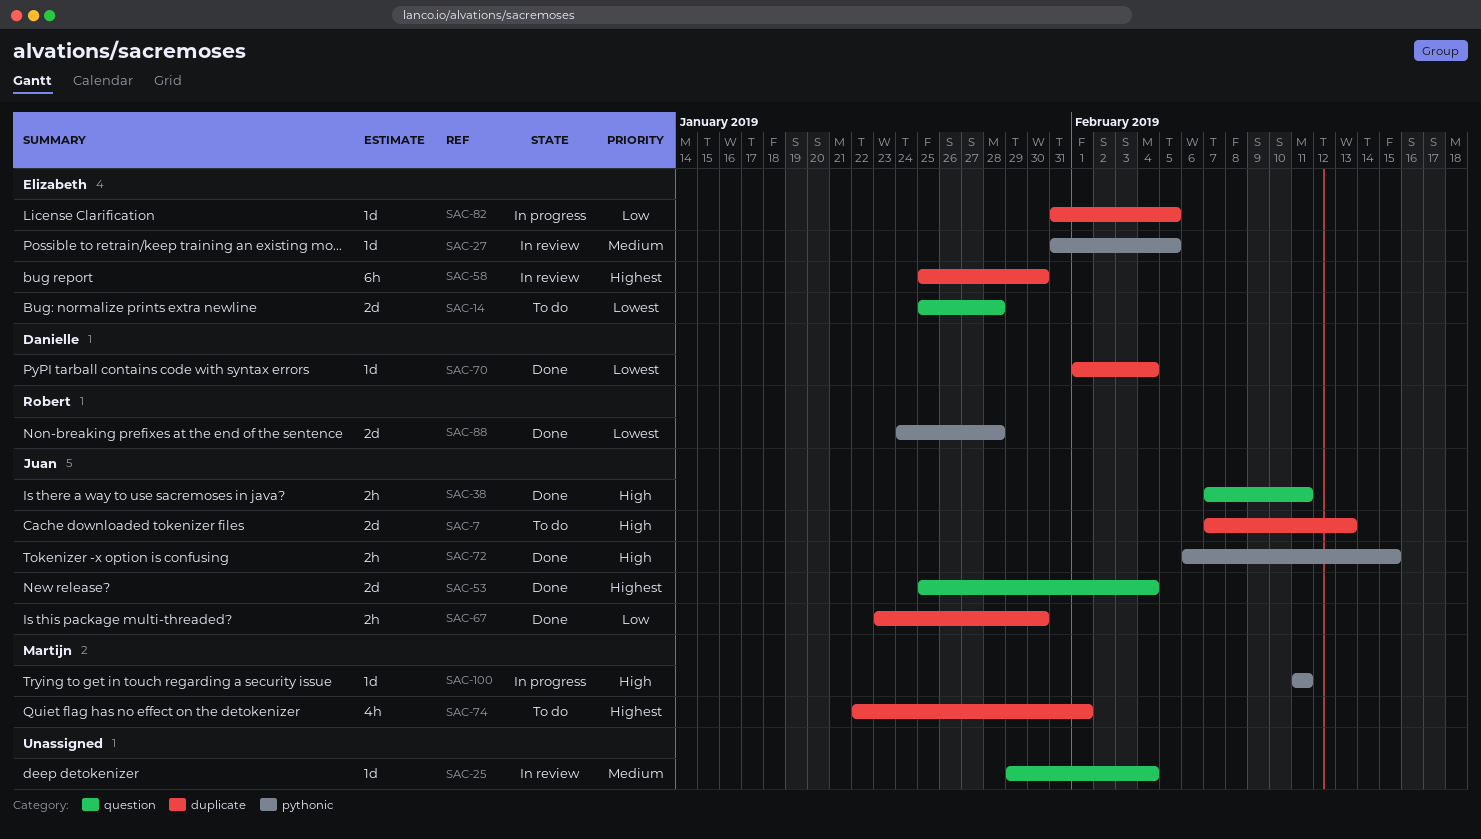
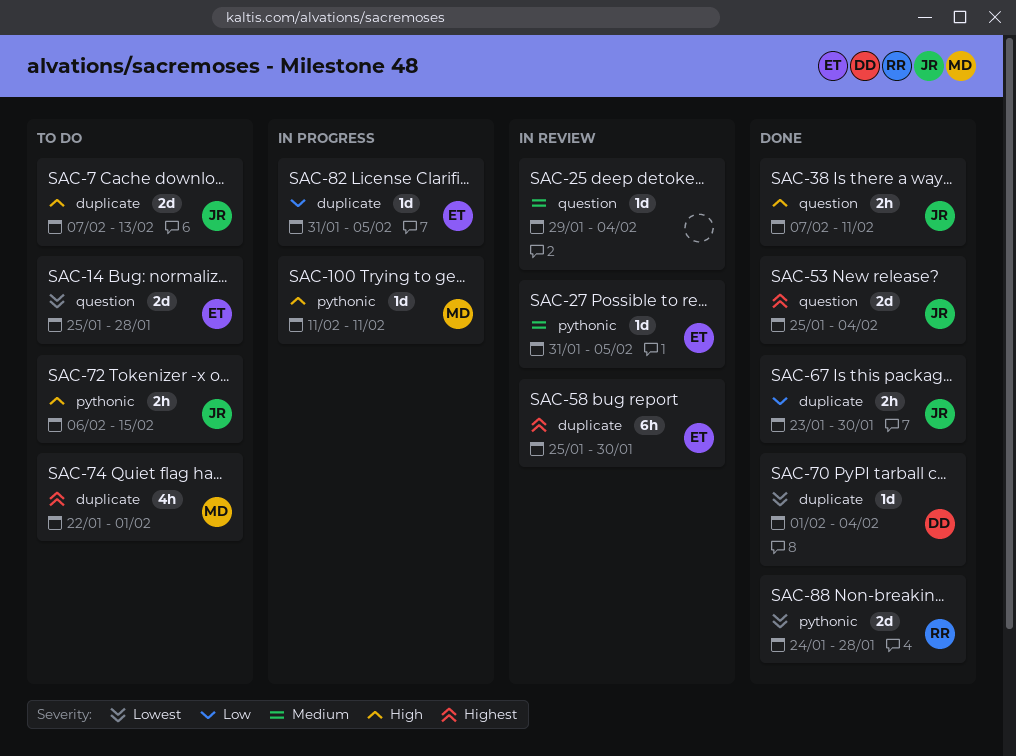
SAC-72, status: Done -> To do

